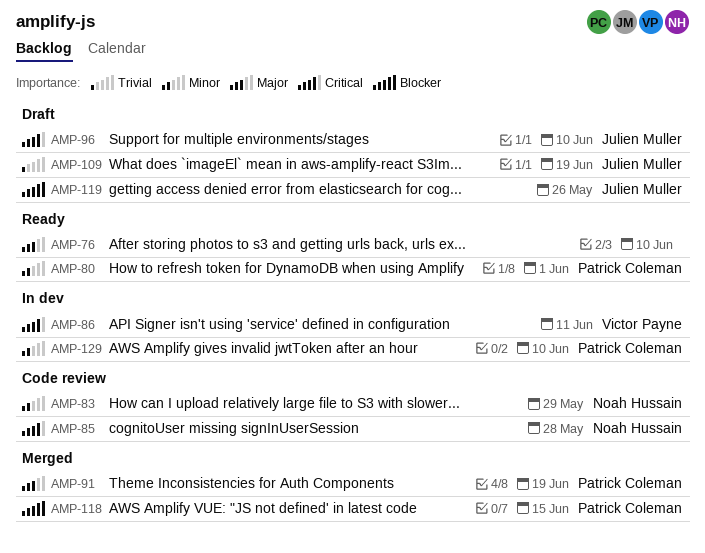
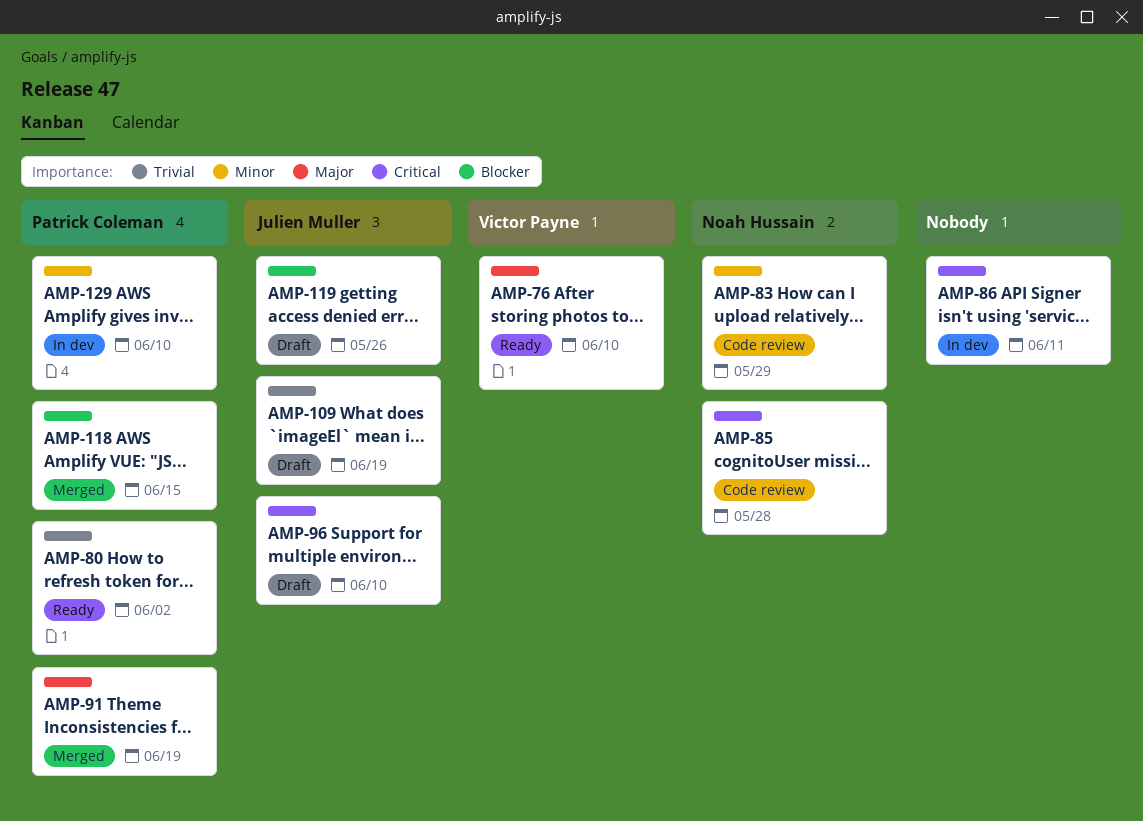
AMP-76, owner: none -> Victor Payne
AMP-80, priority: Minor -> Trivial
AMP-80, due: Jun 1 -> Jun 2
AMP-86, owner: Victor Payne -> none

